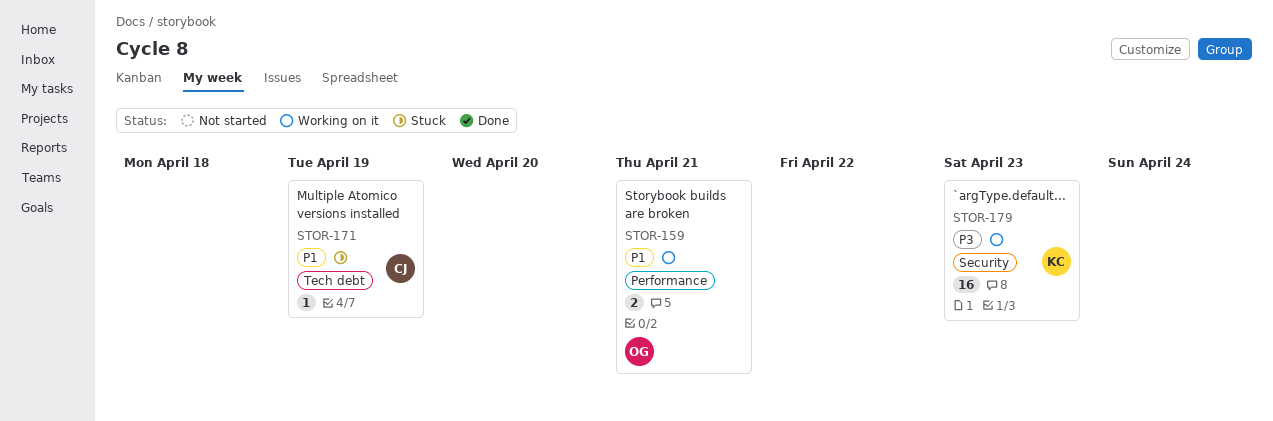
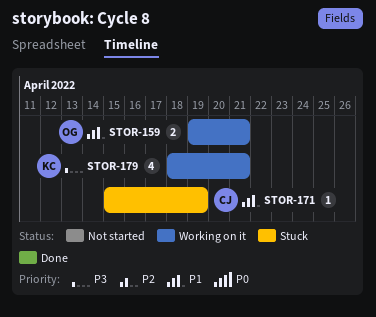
STOR-179, estimate: 16 -> 4
STOR-179, due: Apr 23 -> Apr 21

